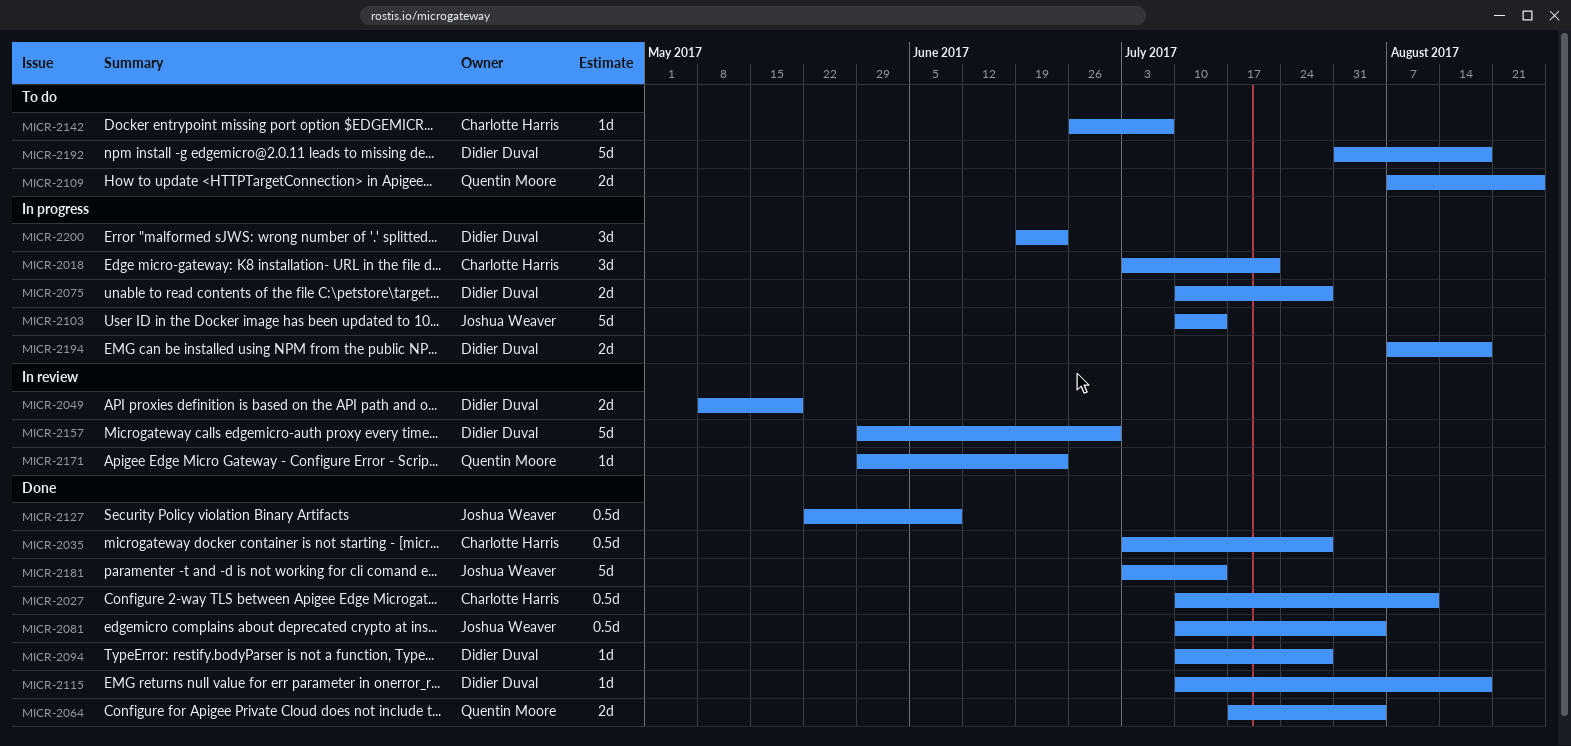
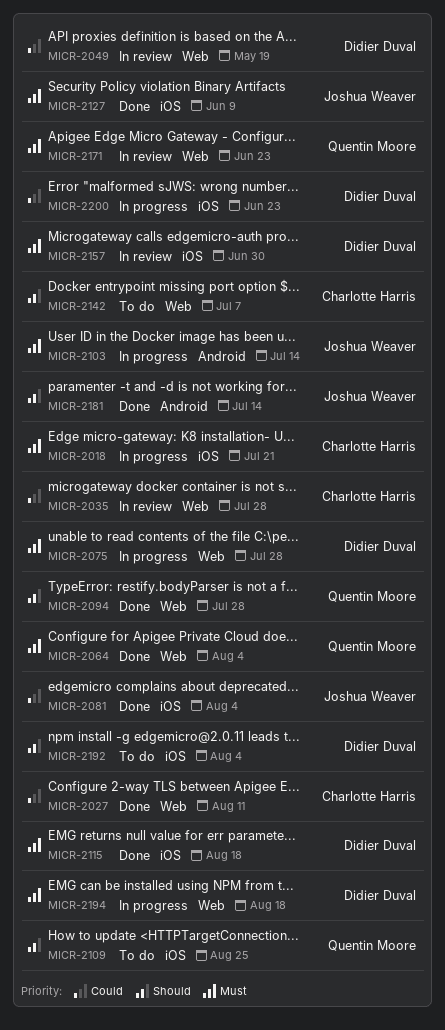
MICR-2035, status: Done -> In review
MICR-2094, owner: Didier Duval -> Quentin Moore
MICR-2192, due: Aug 18 -> Aug 4

